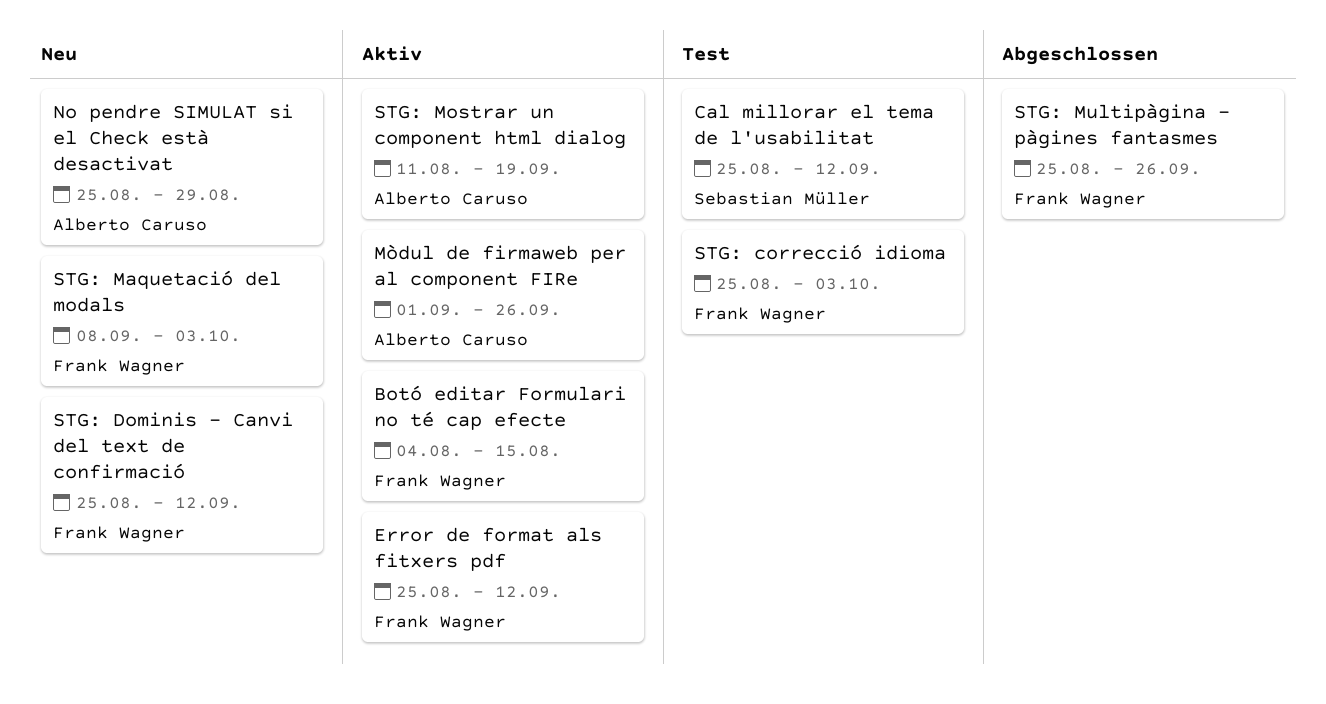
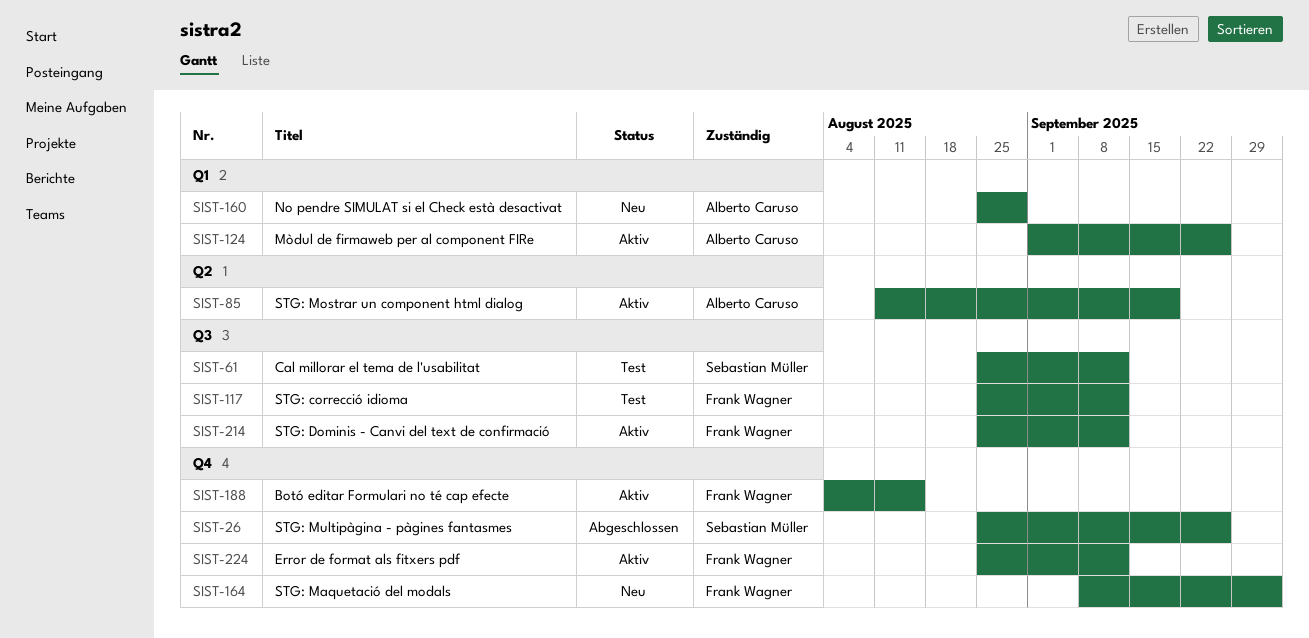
STG: correcció idioma, due: Oct 3 -> Sep 12
STG: Dominis - Canvi del text de confirmació, status: Neu -> Aktiv
STG: Multipàgina - pàgines fantasmes, owner: Frank Wagner -> Sebastian Müller

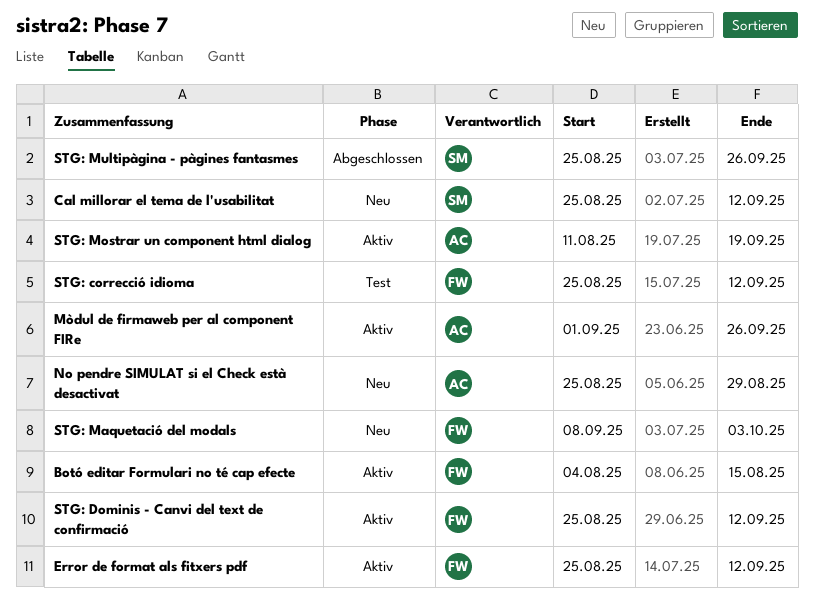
Cal millorar el tema de l'usabilitat, status: Test -> Neu

